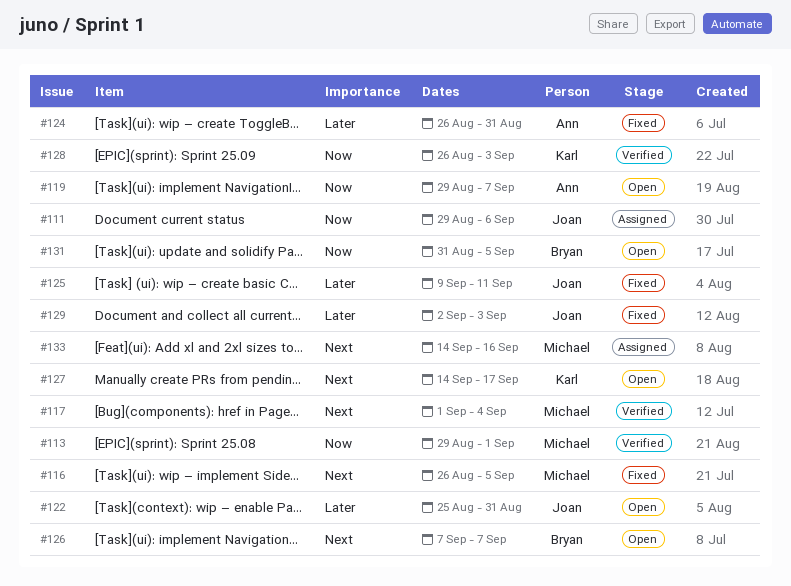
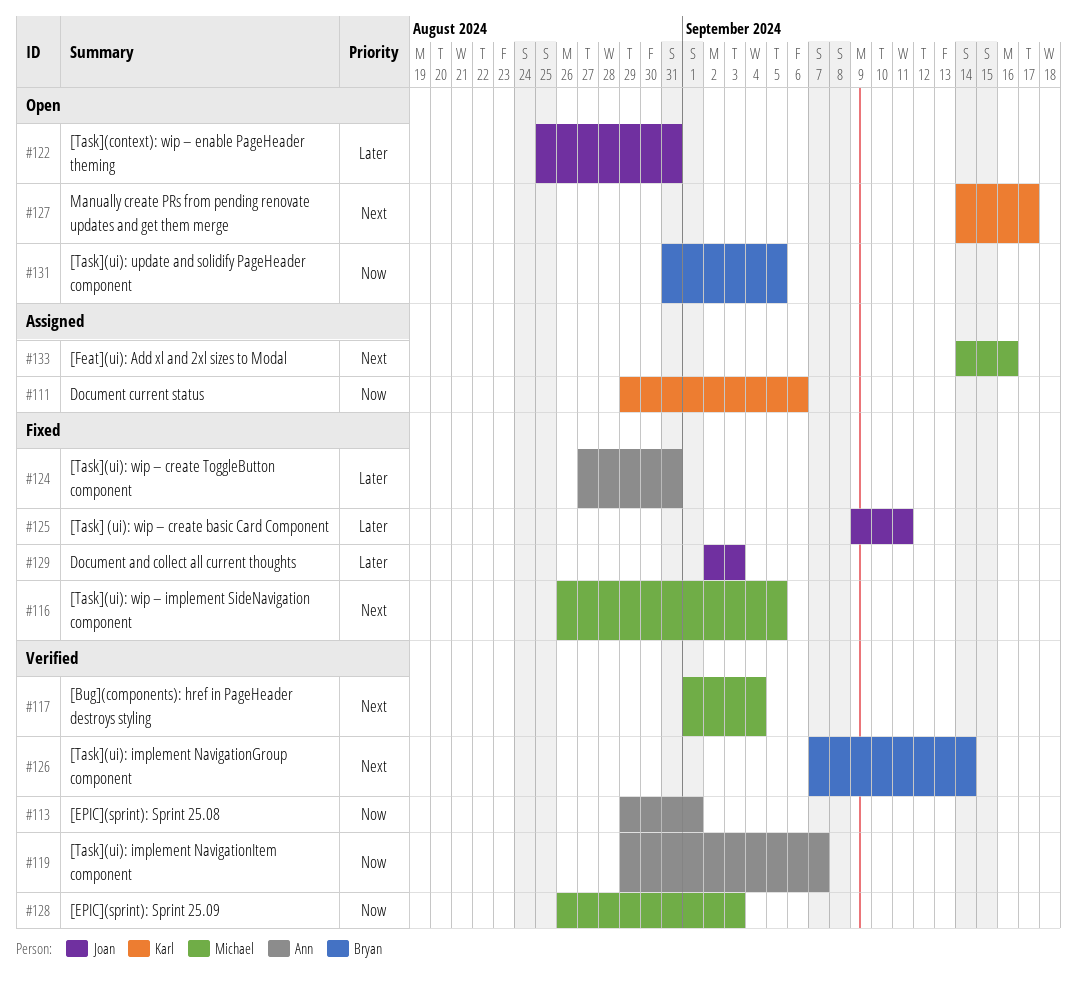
#111, owner: Joan -> Karl
#113, owner: Michael -> Ann
#119, status: Open -> Verified
#124, start: Aug 26 -> Aug 27
#126, status: Open -> Verified
#126, due: Sep 7 -> Sep 14
#128, owner: Karl -> Michael

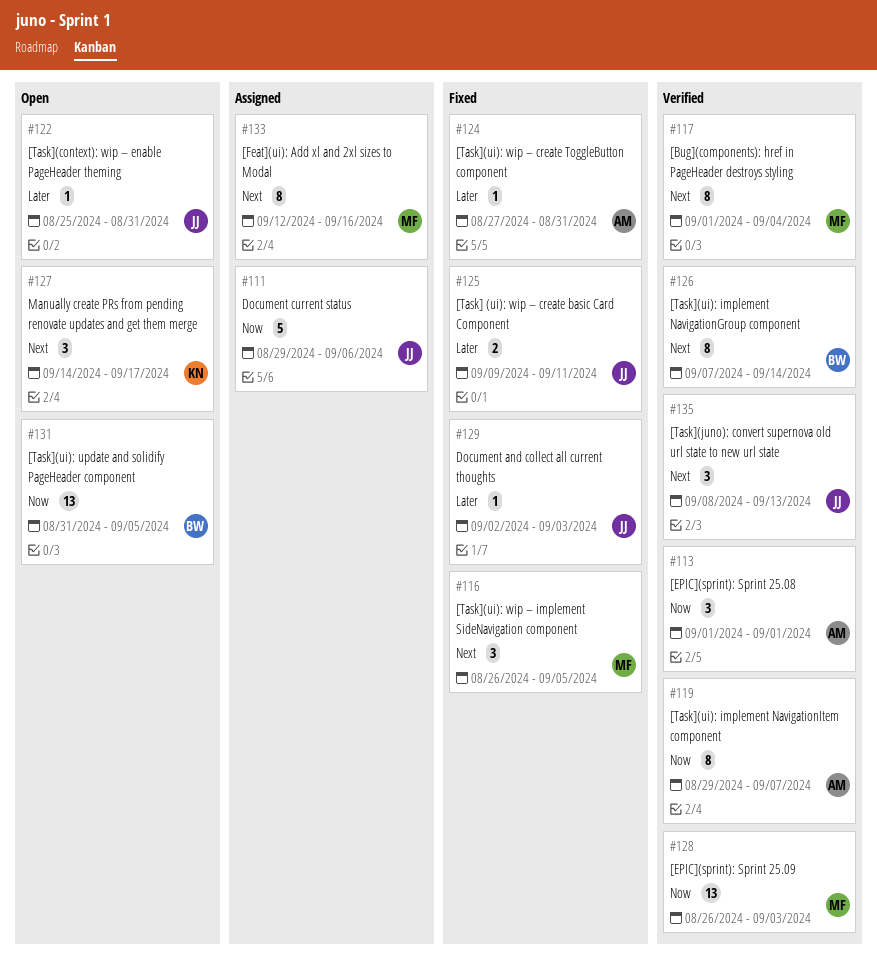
#111, owner: Karl -> Joan
#113, start: Aug 29 -> Sep 1
#133, start: Sep 14 -> Sep 12
#135: none -> present

